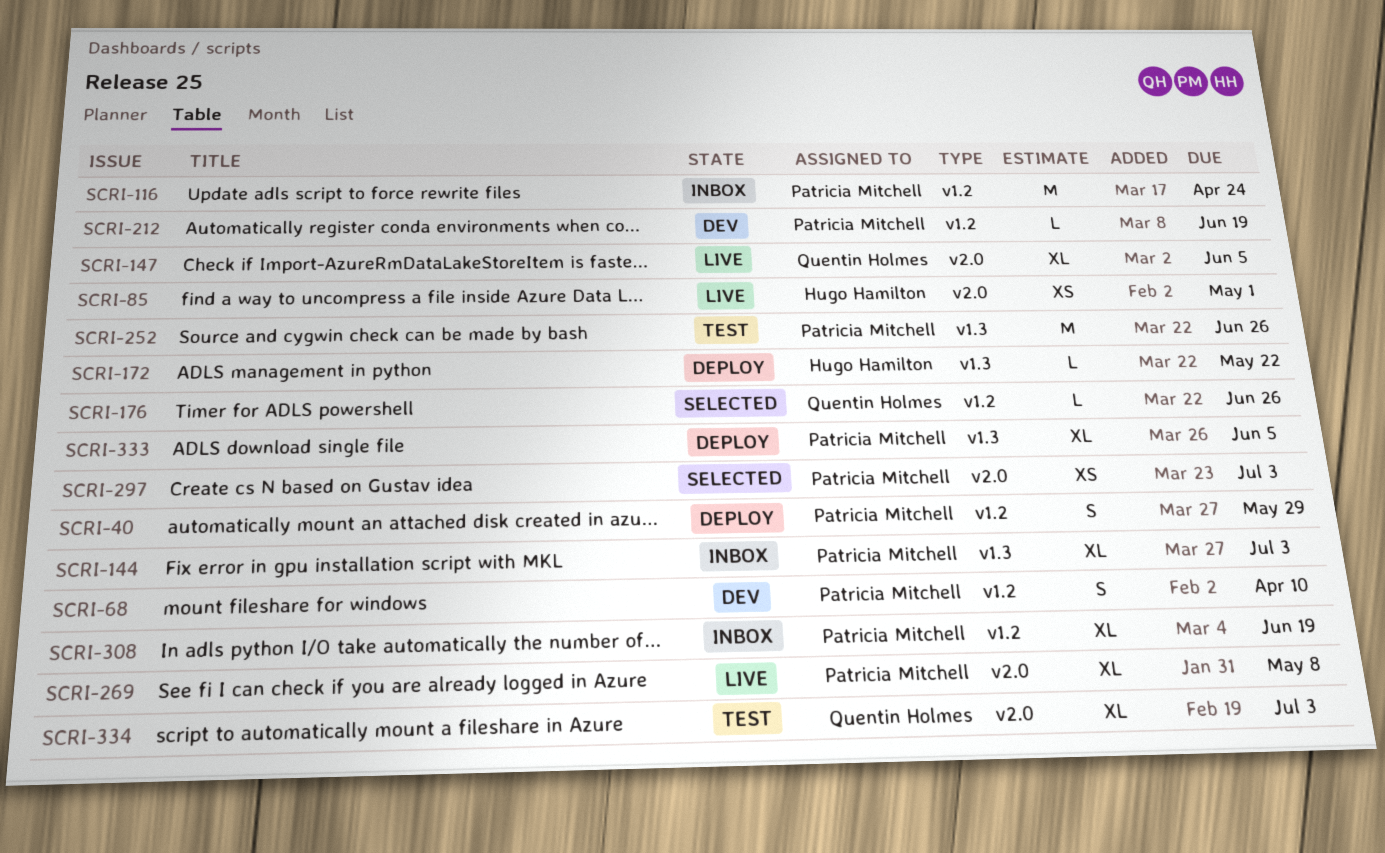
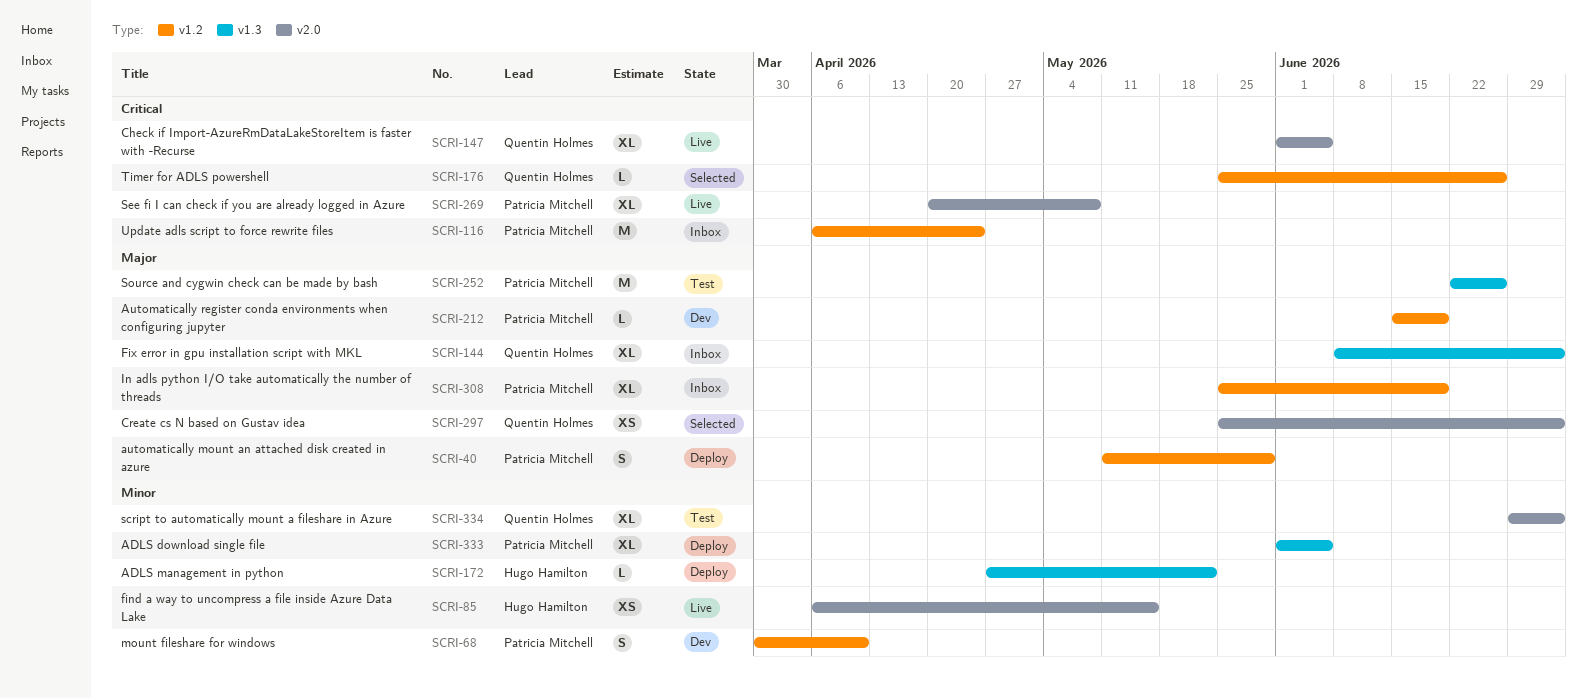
SCRI-85, due: May 1 -> May 15
SCRI-144, owner: Patricia Mitchell -> Quentin Holmes
SCRI-297, owner: Patricia Mitchell -> Quentin Holmes

